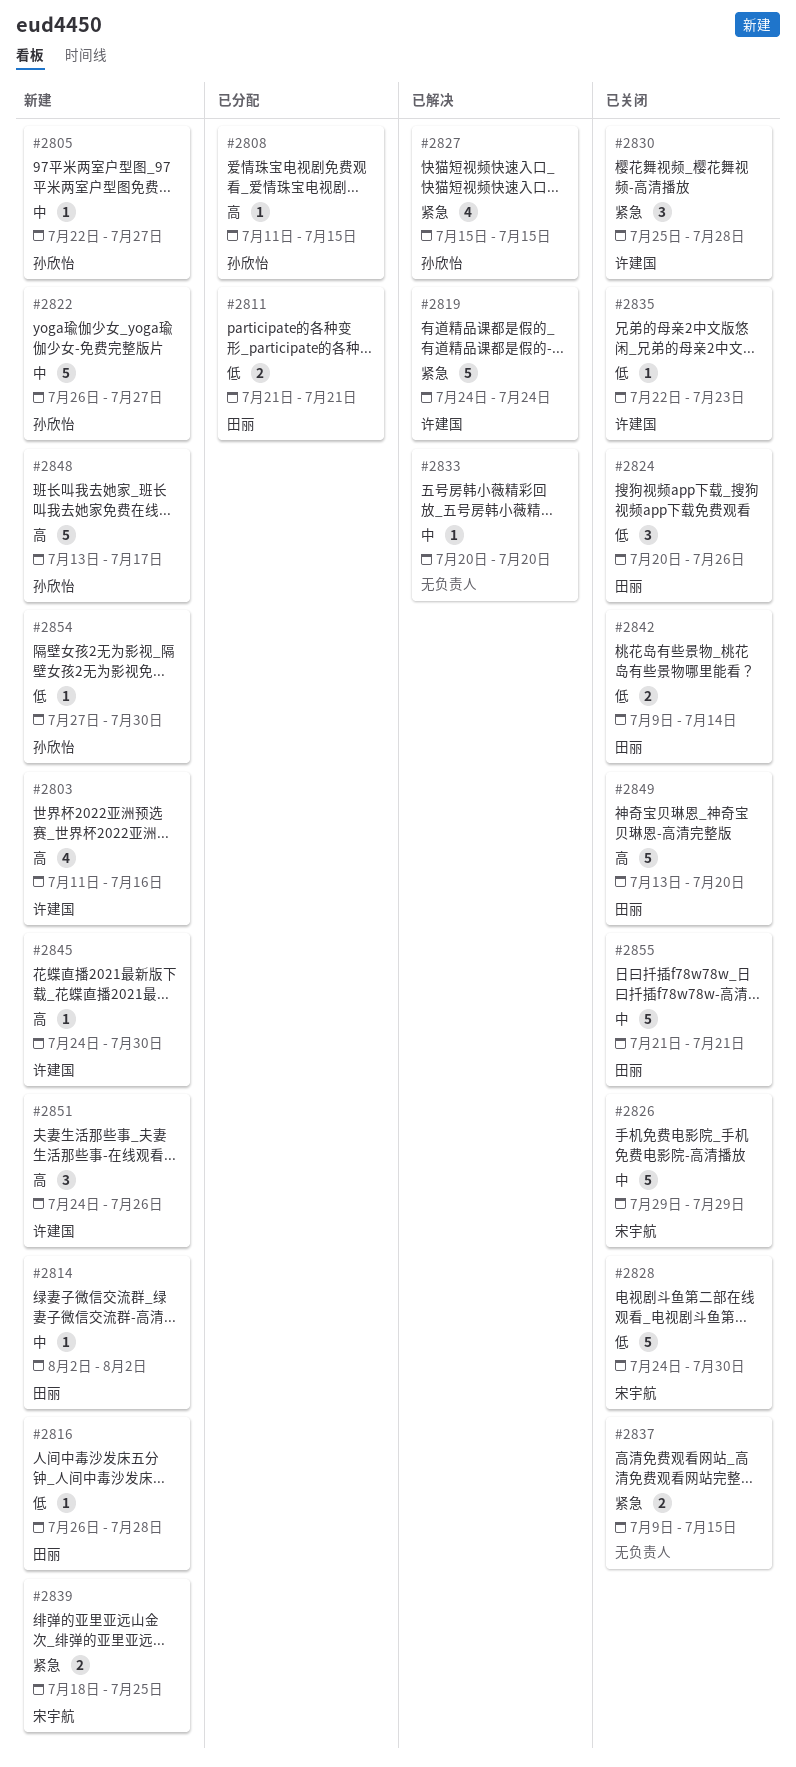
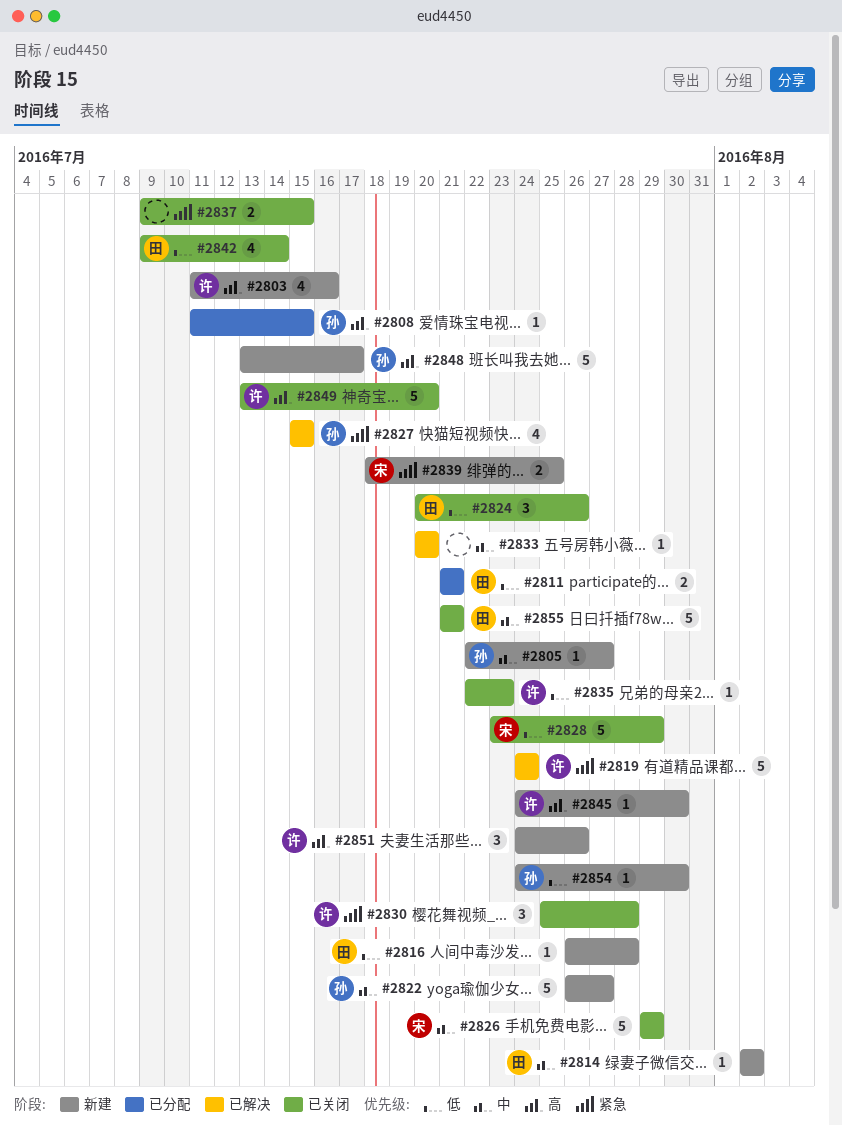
#2828, start: Jul 24 -> Jul 23
#2828, due: Jul 30 -> Jul 29
#2842, estimate: 2 -> 4
#2849, owner: 田丽 -> 许建国
#2854, start: Jul 27 -> Jul 24

